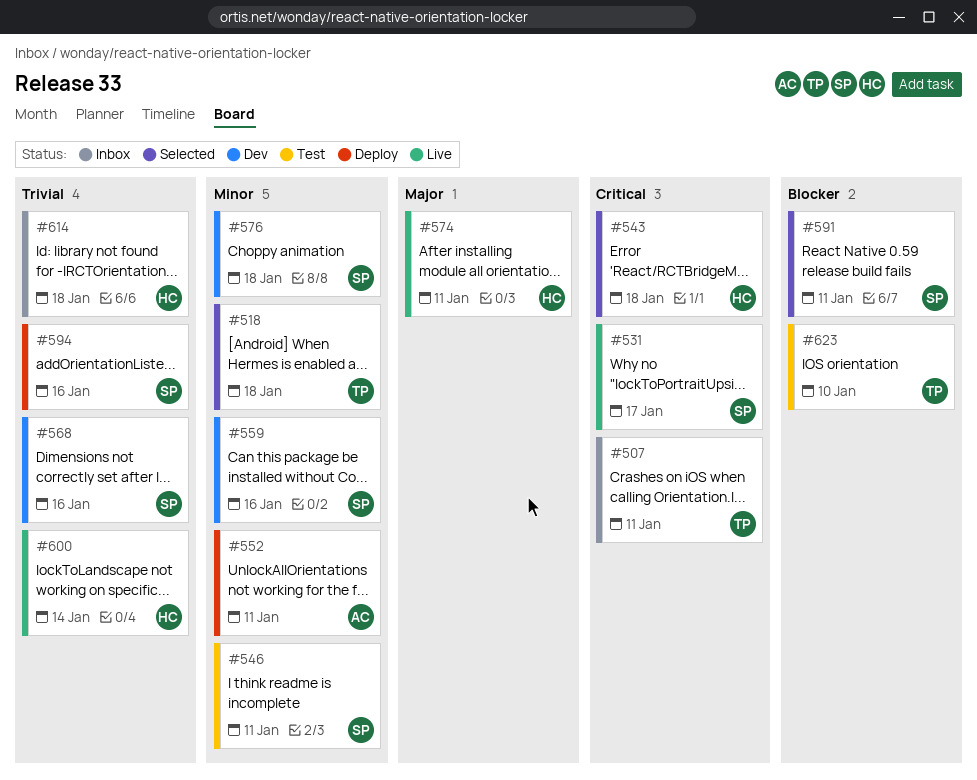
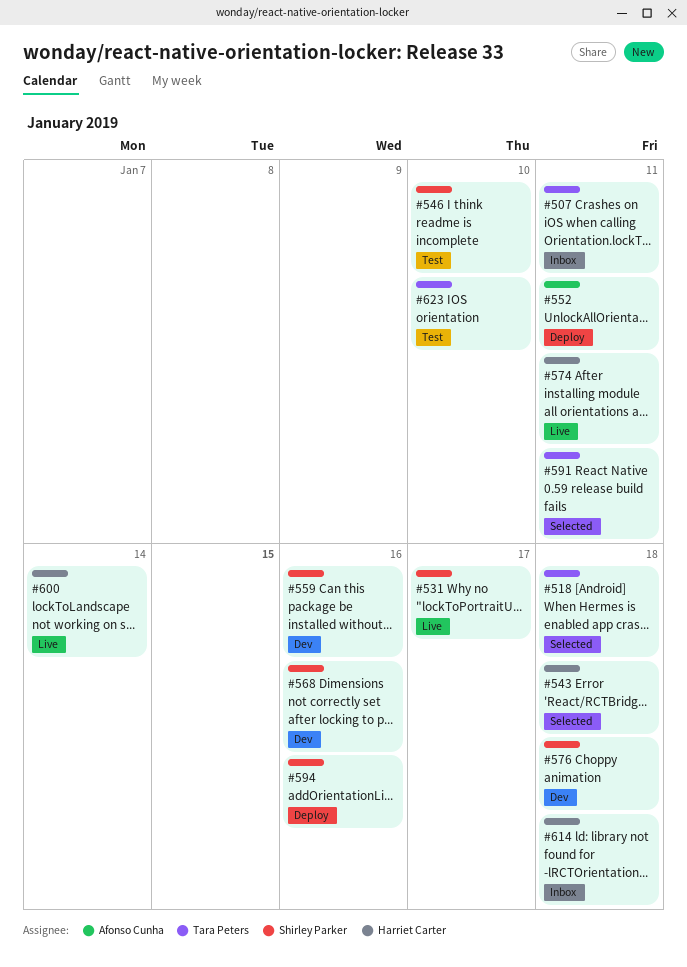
#546, due: Jan 11 -> Jan 10
#591, owner: Shirley Parker -> Tara Peters

